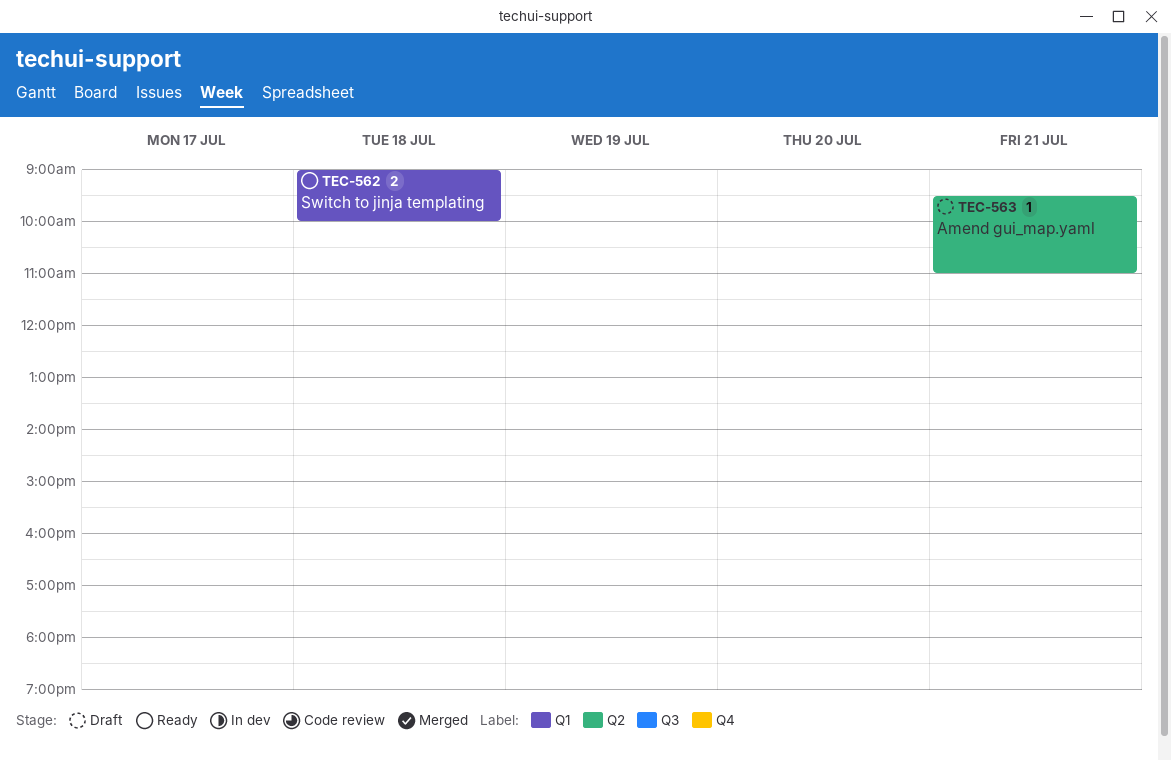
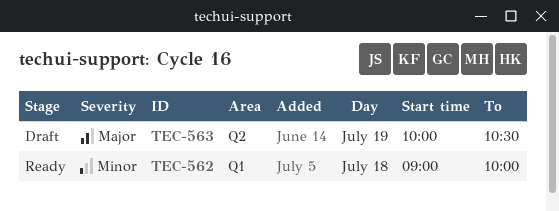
TEC-563, day: Jul 21 -> Jul 19
TEC-563, begins: 09:30 -> 10:00
TEC-563, ends: 11:00 -> 10:30

